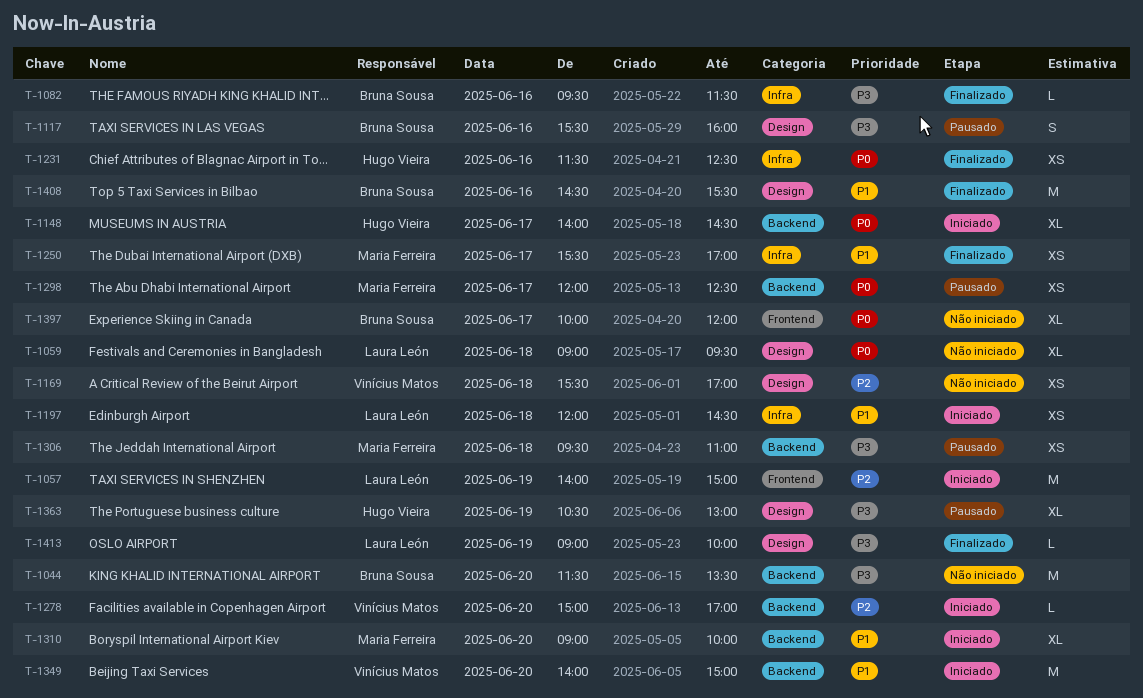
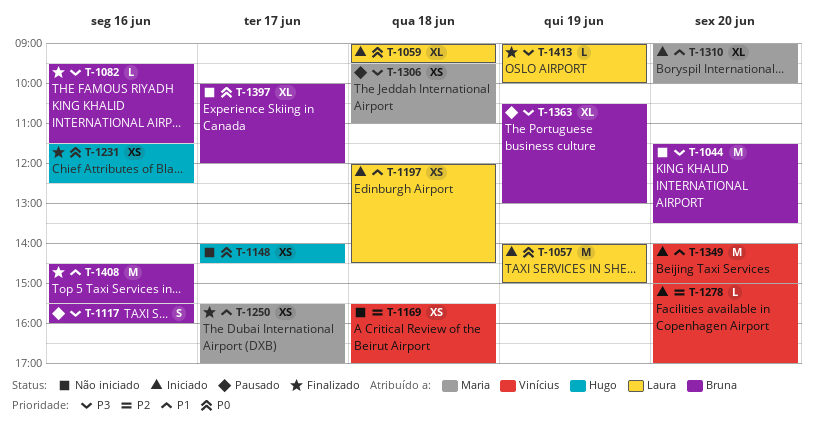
T-1057, priority: P2 -> P0
T-1059, status: Não iniciado -> Iniciado
T-1148, status: Iniciado -> Não iniciado
T-1148, estimate: XL -> XS
T-1298: present -> none
T-1363, owner: Hugo Vieira -> Bruna Sousa

